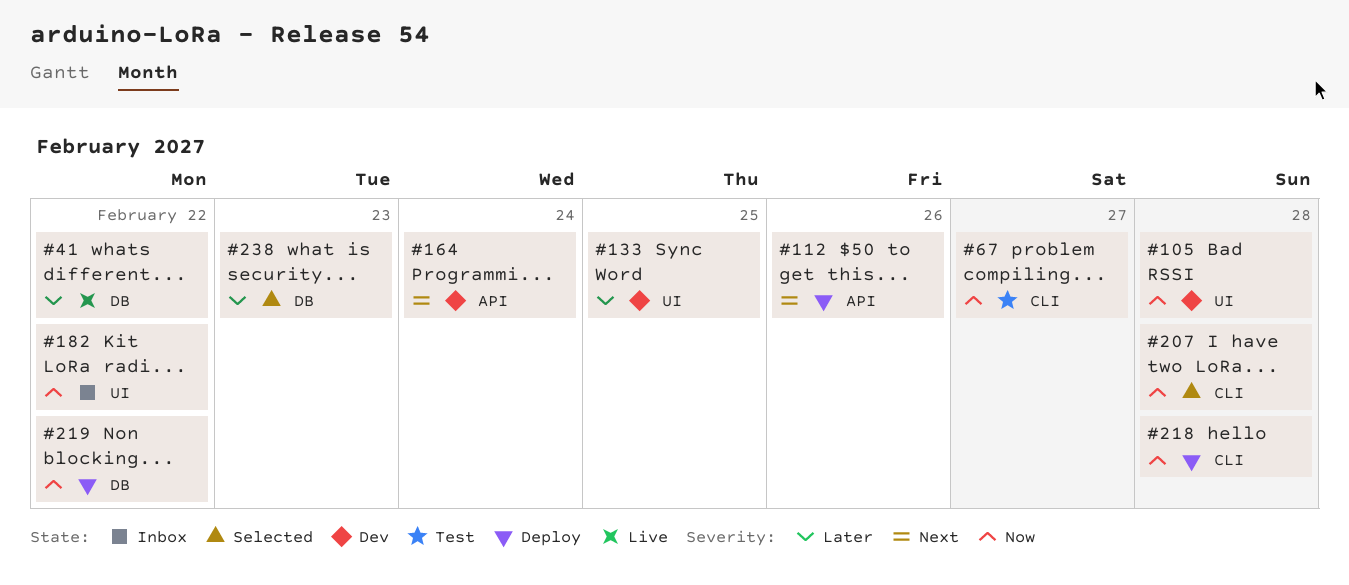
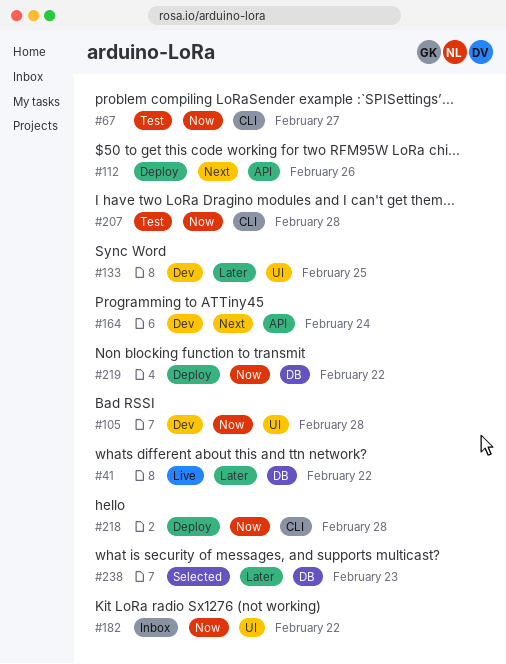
#207, status: Selected -> Test

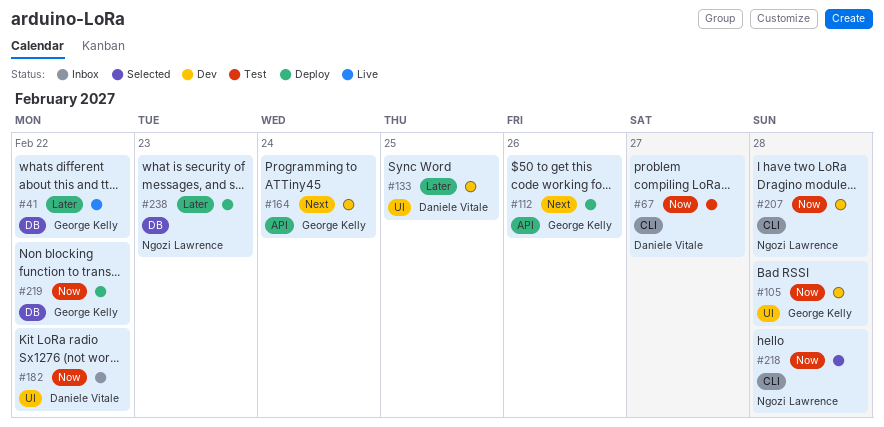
#207, status: Test -> Dev
#218, status: Deploy -> Selected
#238, status: Selected -> Deploy

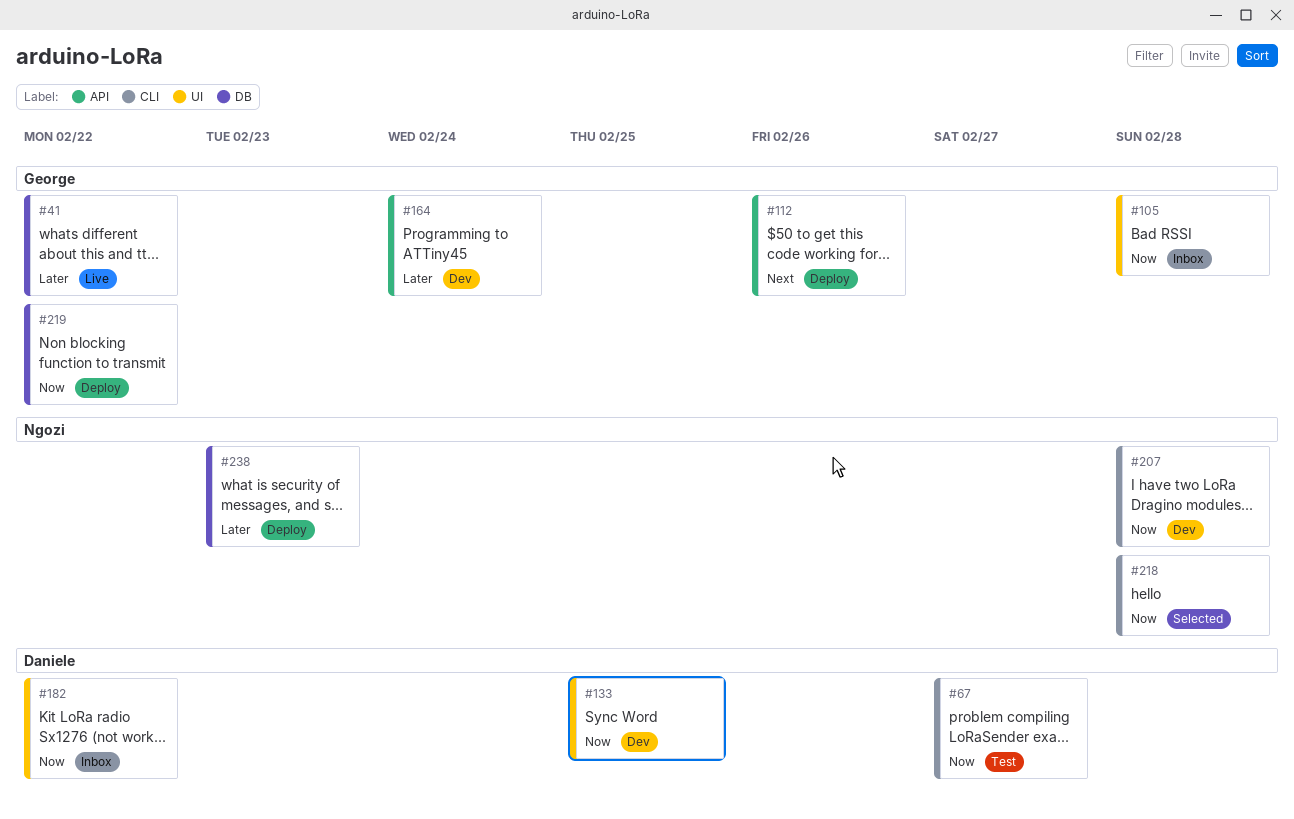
#105, status: Dev -> Inbox
#133, priority: Later -> Now
#164, priority: Next -> Later

